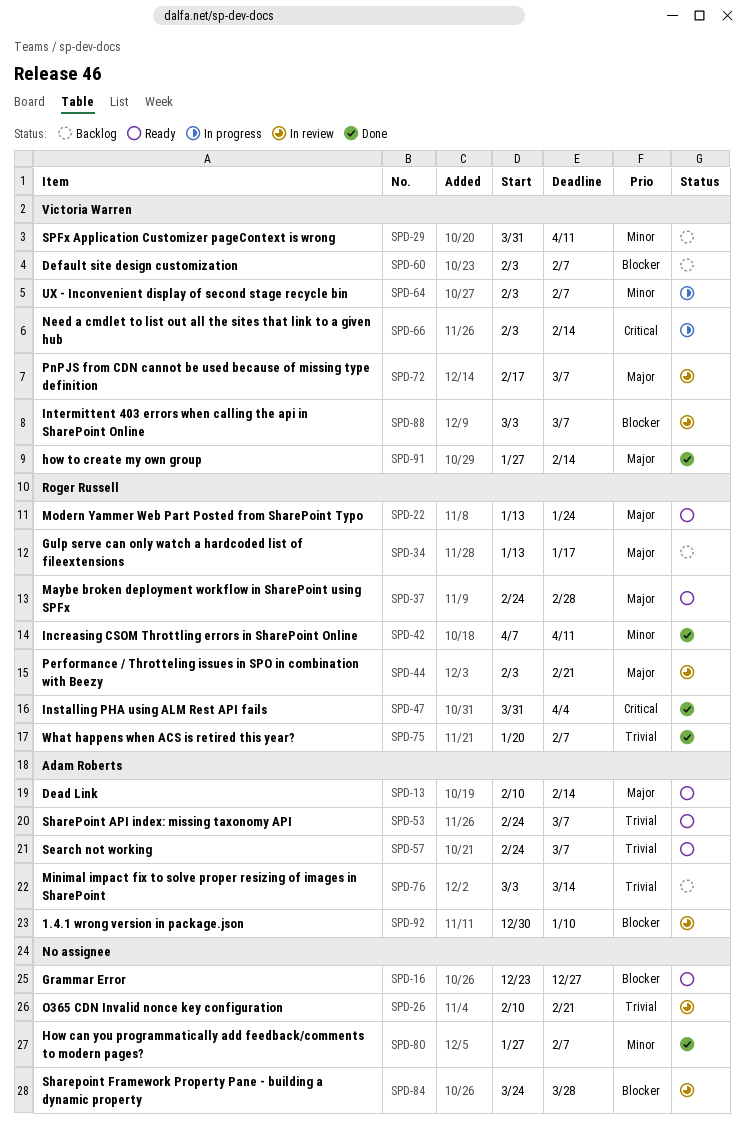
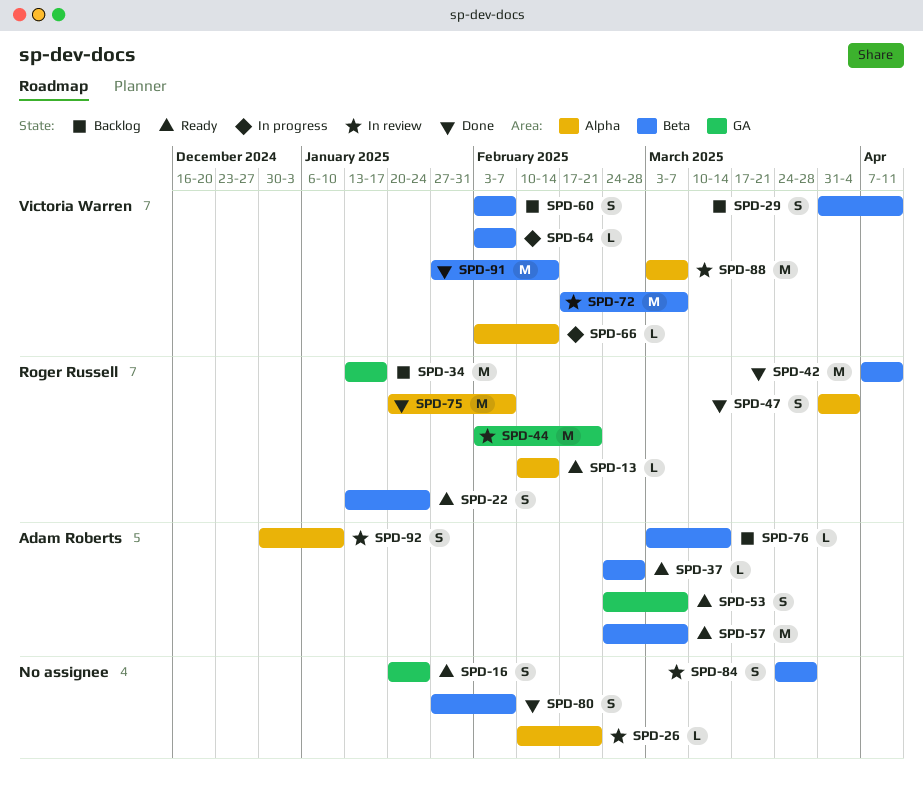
SPD-13, owner: Adam Roberts -> Roger Russell
SPD-16, start: Dec 23 -> Jan 20
SPD-16, due: Dec 27 -> Jan 24
SPD-37, owner: Roger Russell -> Adam Roberts

